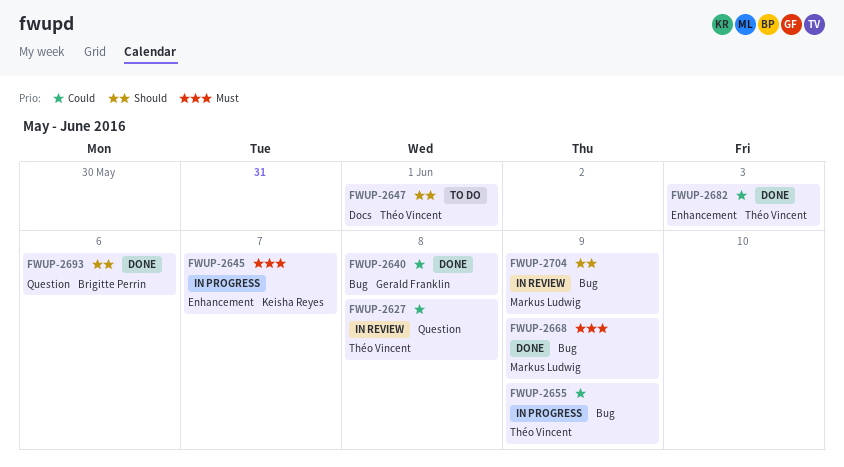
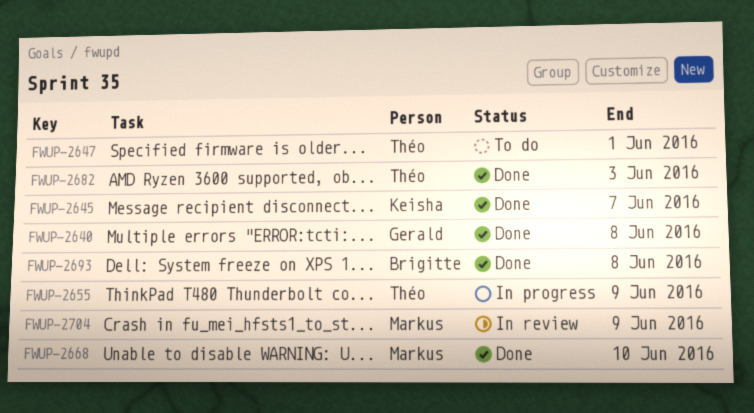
FWUP-2627: present -> none
FWUP-2645, status: In progress -> Done
FWUP-2668, due: Jun 9 -> Jun 10
FWUP-2693, due: Jun 6 -> Jun 8

